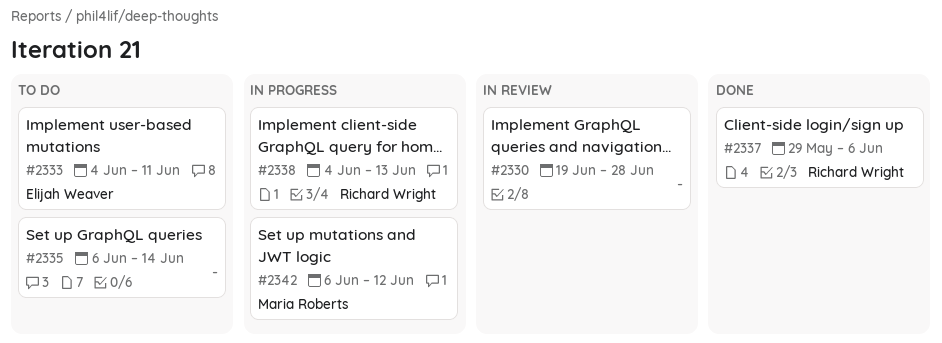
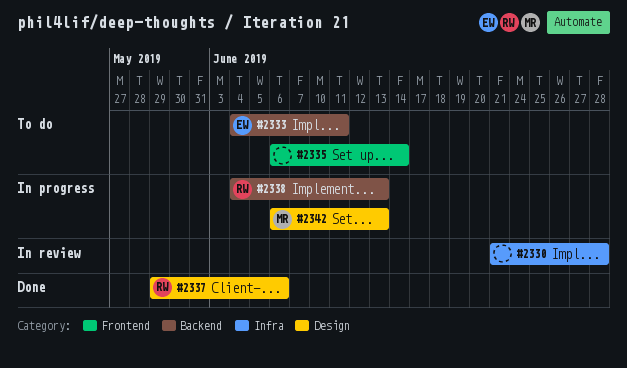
#2330, start: Jun 19 -> Jun 21
#2342, due: Jun 12 -> Jun 13

